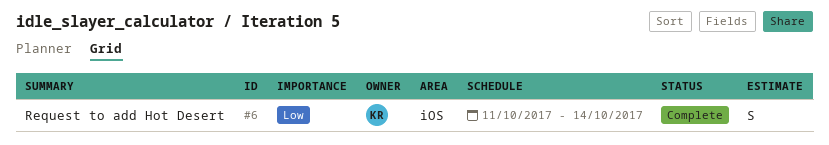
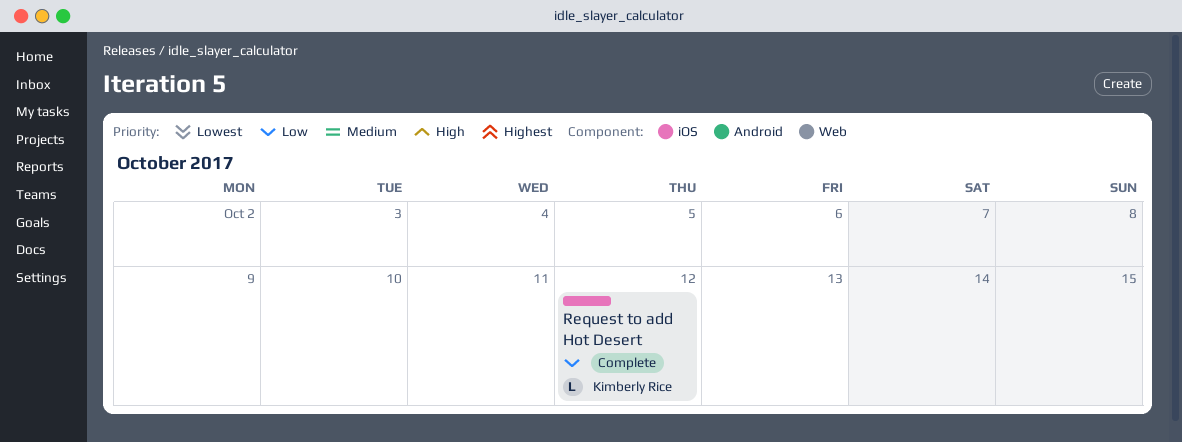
Request to add Hot Desert, estimate: S -> L
Request to add Hot Desert, due: Oct 14 -> Oct 12

